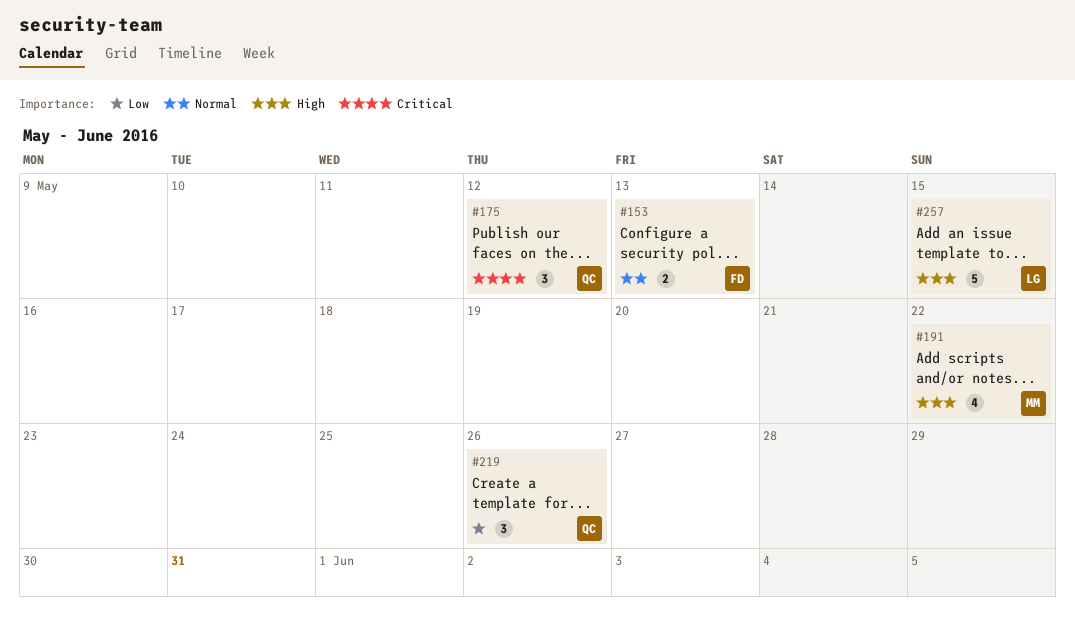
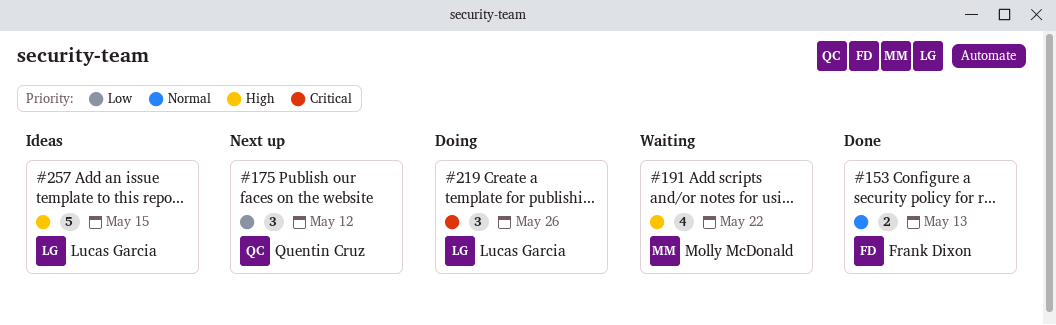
#175, priority: Critical -> Low
#219, owner: Quentin Cruz -> Lucas Garcia
#219, priority: Low -> Critical

